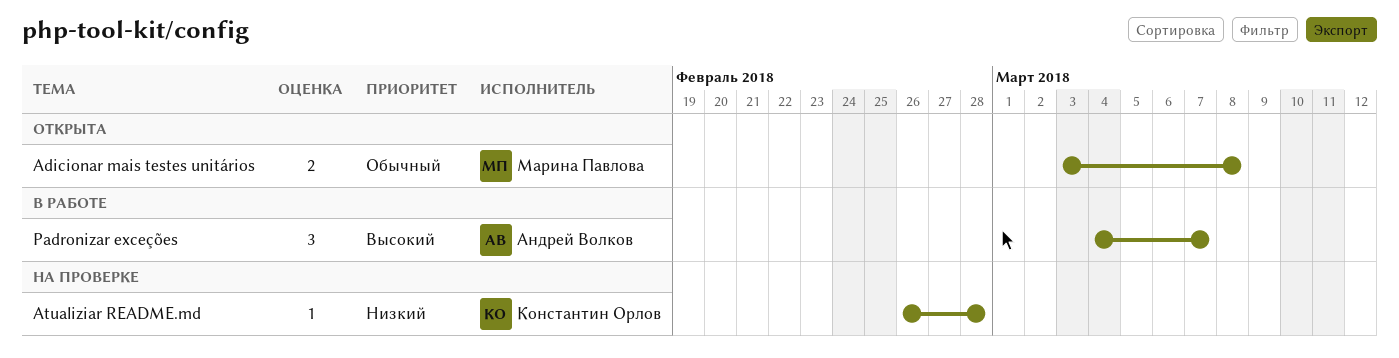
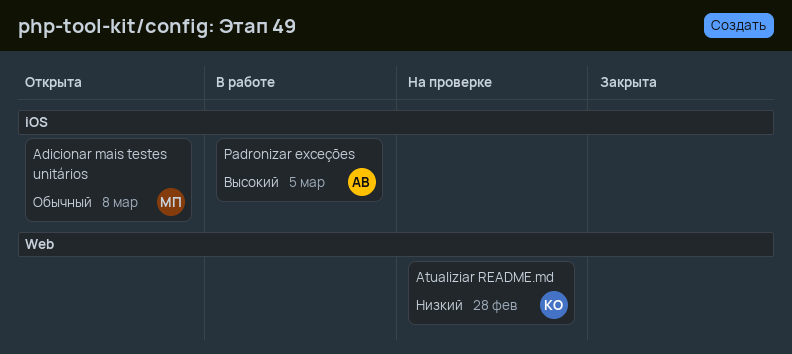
Padronizar exceções, due: Mar 7 -> Mar 5

